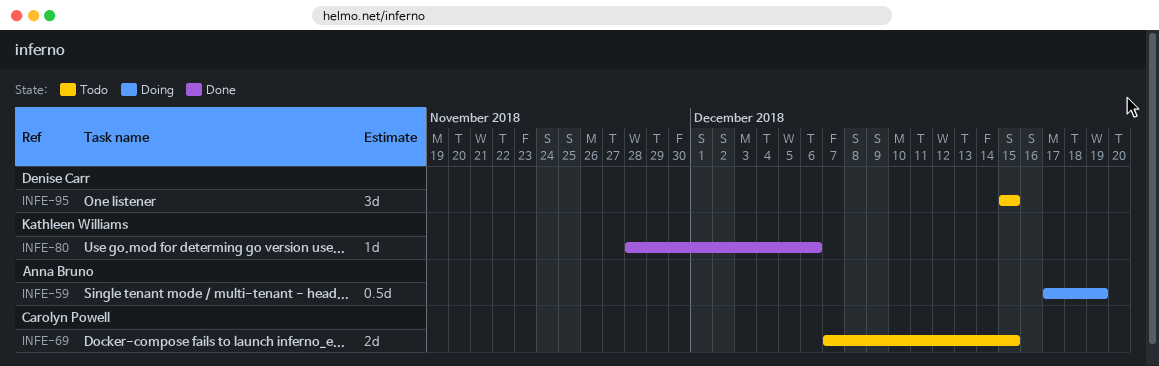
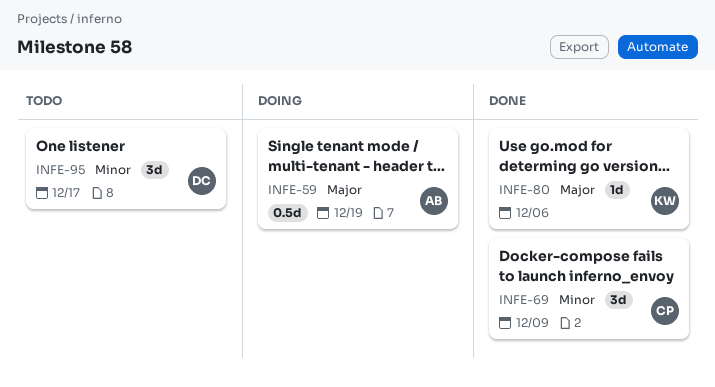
INFE-69, status: Todo -> Done
INFE-69, estimate: 2d -> 3d
INFE-69, due: Dec 15 -> Dec 9
INFE-95, due: Dec 15 -> Dec 17

